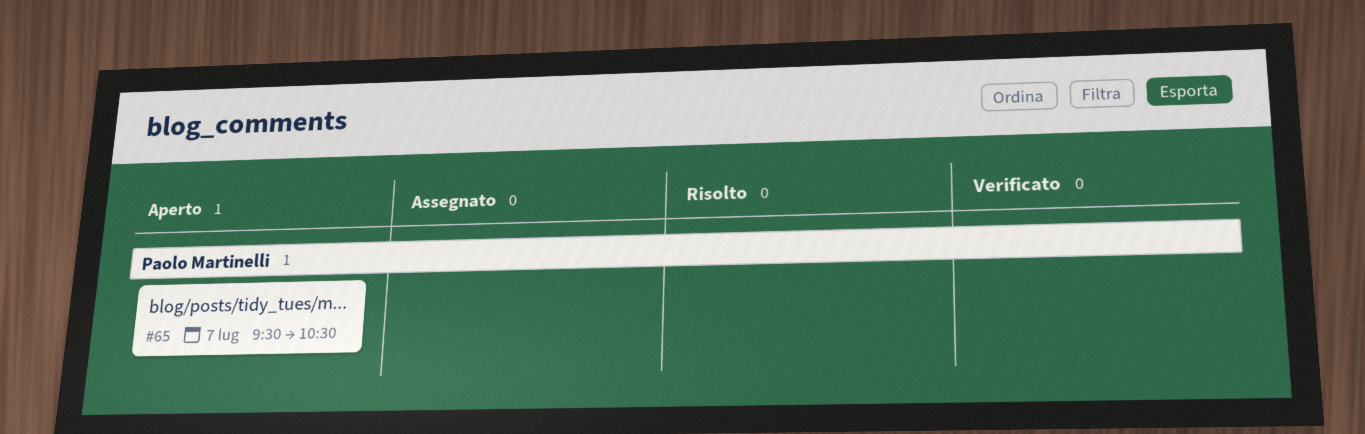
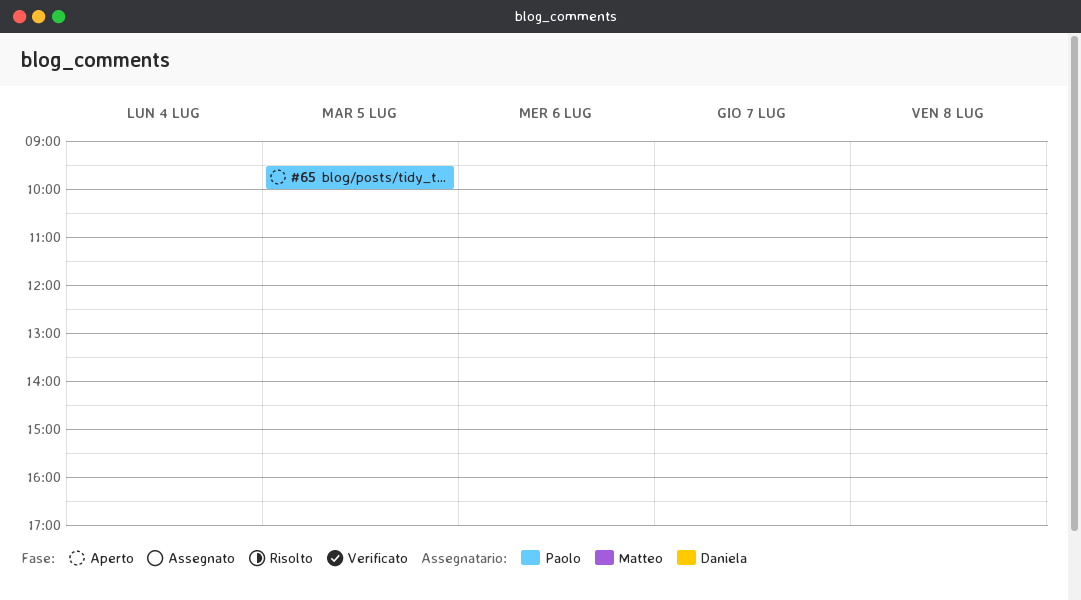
#65, day: Jul 7 -> Jul 5
#65, ends: 10:30 -> 10:00

